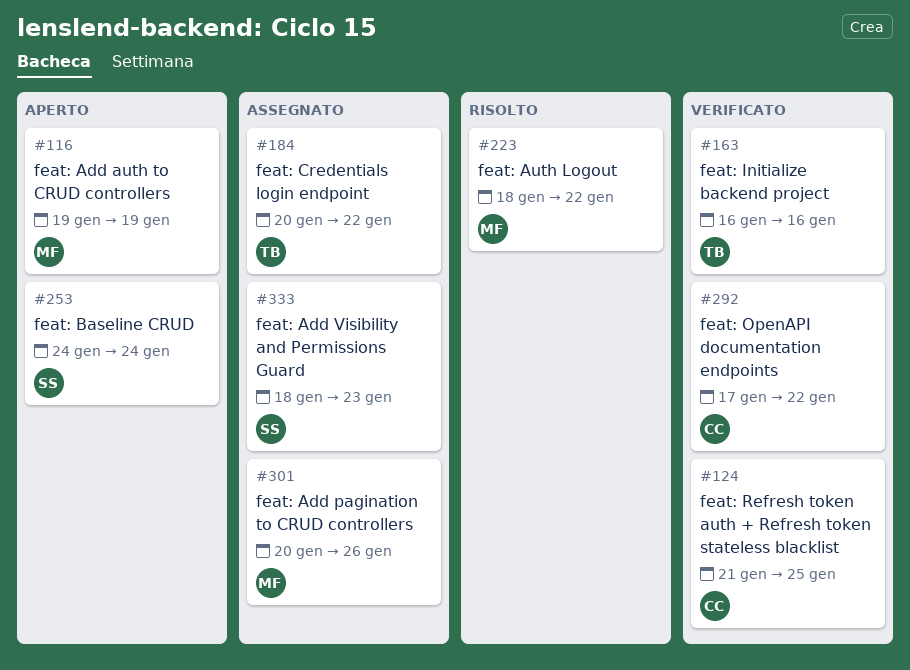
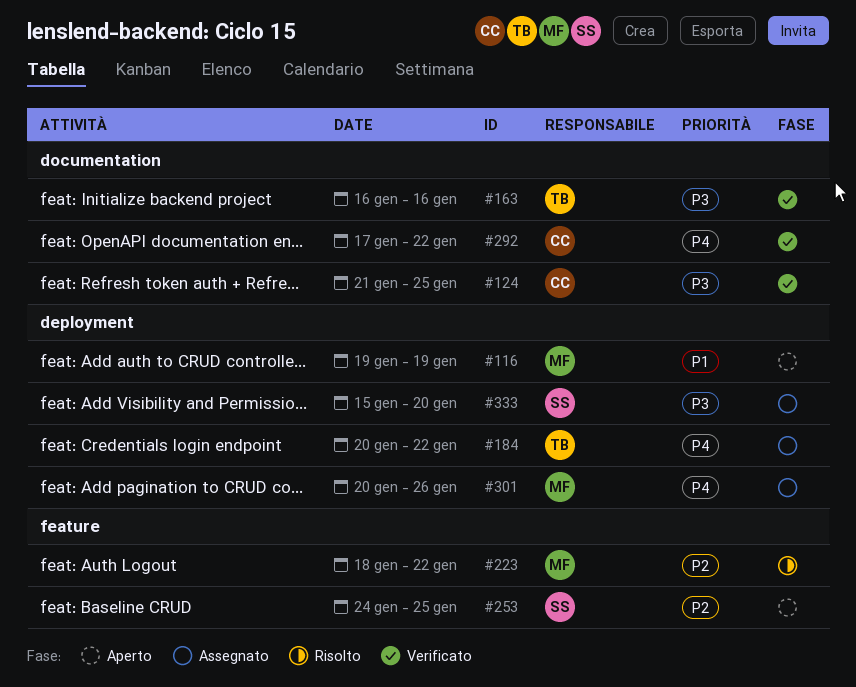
#253, due: Jan 24 -> Jan 25
#333, start: Jan 18 -> Jan 15
#333, due: Jan 23 -> Jan 20

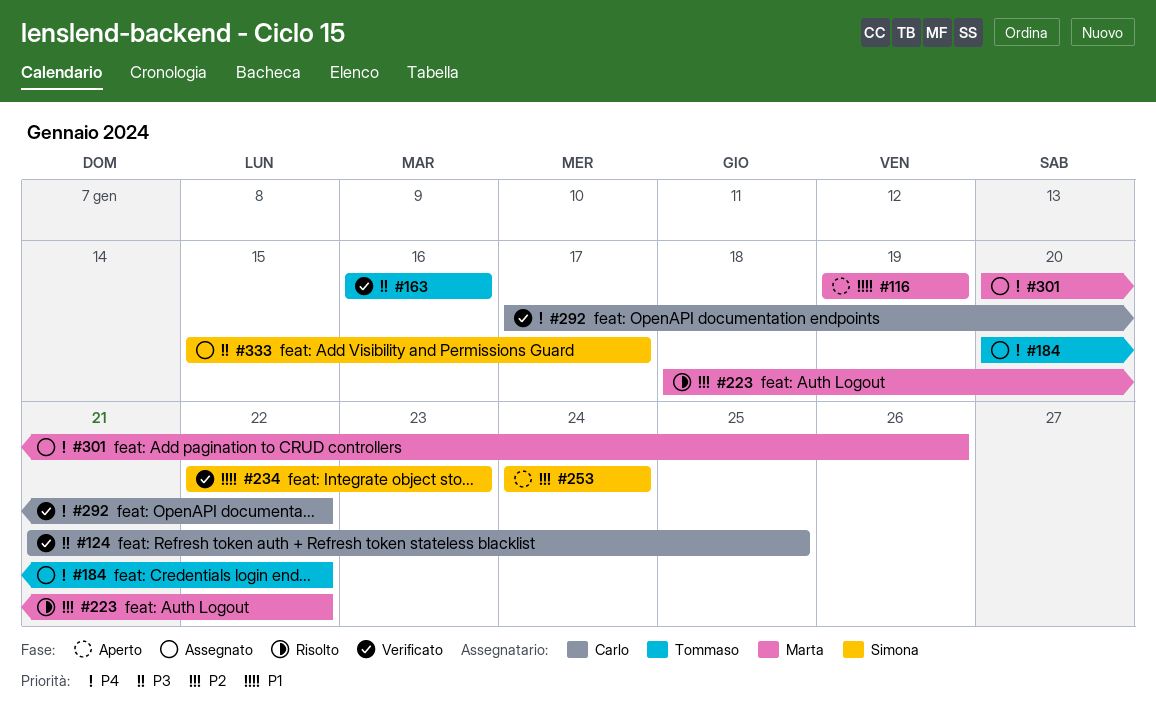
#234: none -> present
#253, due: Jan 25 -> Jan 24
#333, due: Jan 20 -> Jan 17

